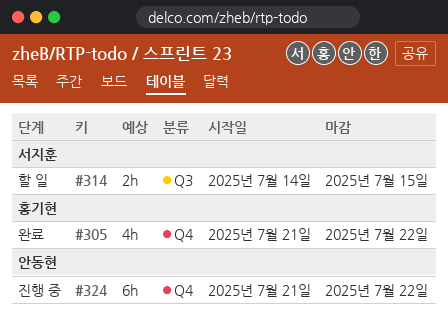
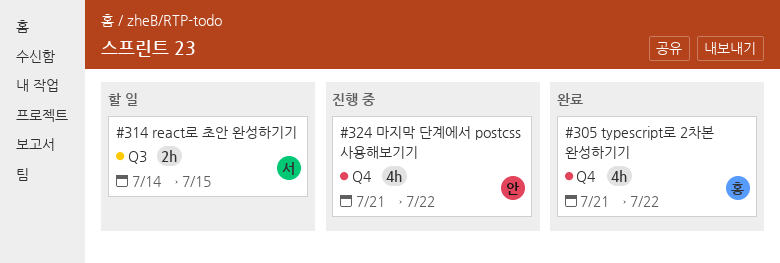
#324, estimate: 6h -> 4h

